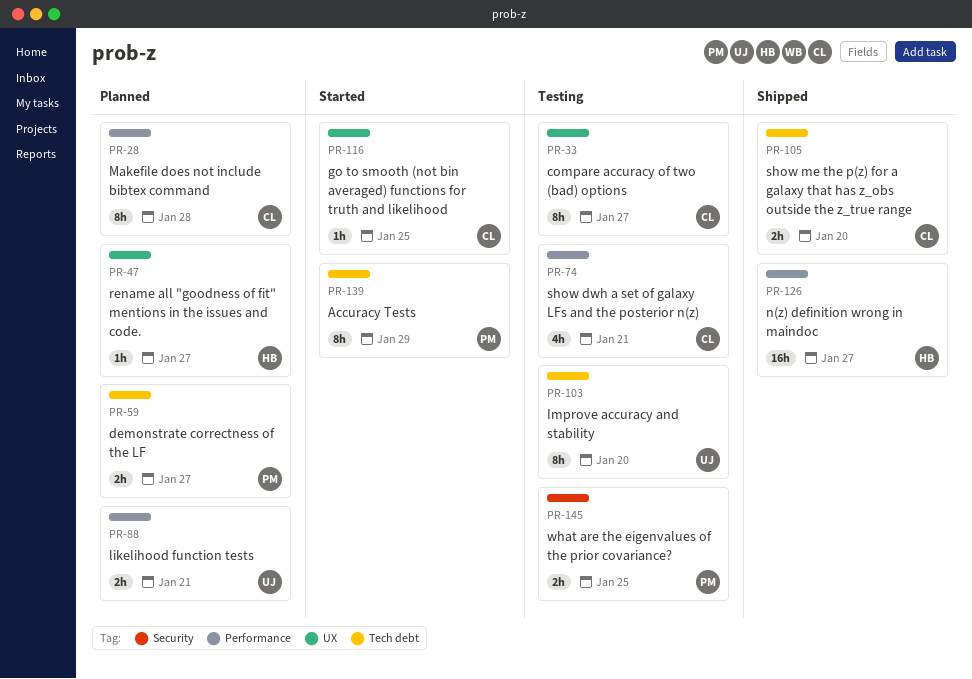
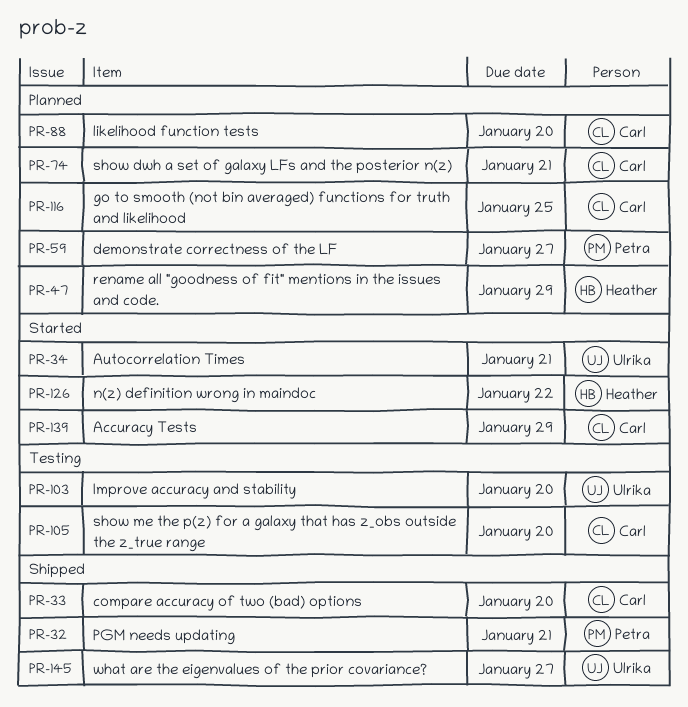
PR-28: present -> none
PR-32: none -> present
PR-33, status: Testing -> Shipped
PR-33, due: Jan 27 -> Jan 20
PR-34: none -> present
PR-47, due: Jan 27 -> Jan 29
PR-74, status: Testing -> Planned
PR-88, owner: Ulrika -> Carl
PR-88, due: Jan 21 -> Jan 20
PR-105, status: Shipped -> Testing
PR-116, status: Started -> Planned
PR-126, status: Shipped -> Started
PR-126, due: Jan 27 -> Jan 22
PR-139, owner: Petra -> Carl
PR-145, status: Testing -> Shipped
PR-145, owner: Petra -> Ulrika
PR-145, due: Jan 25 -> Jan 27

